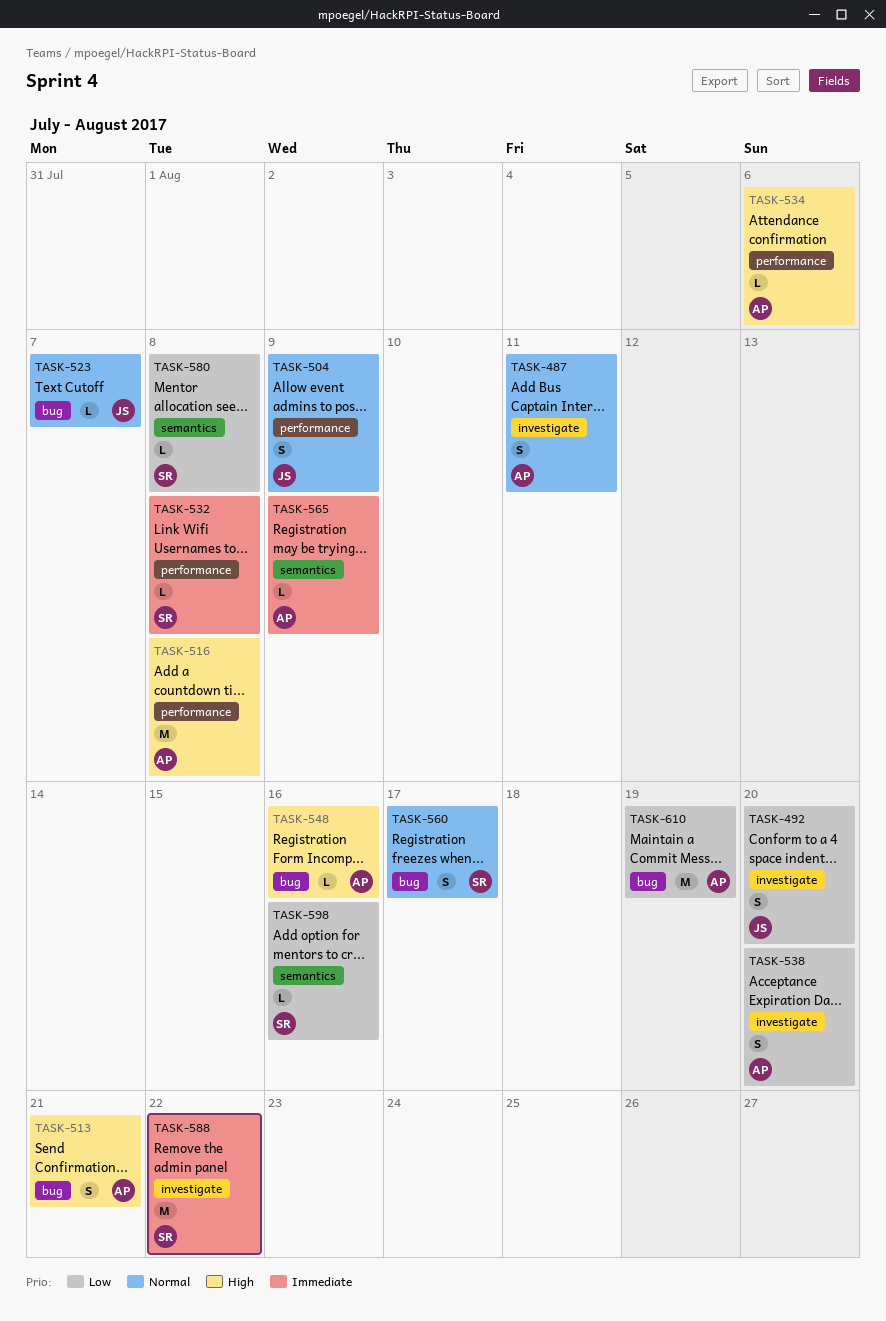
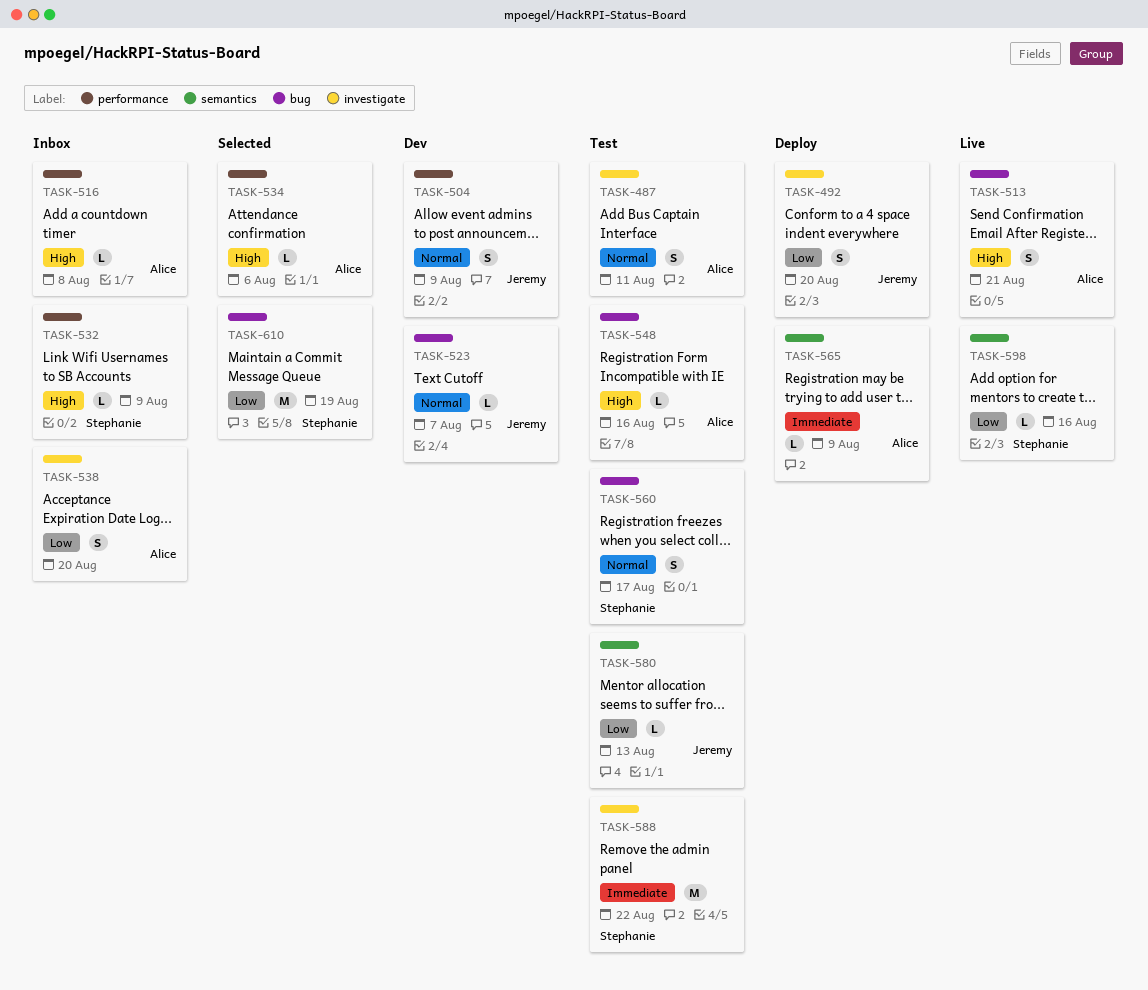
TASK-516, estimate: M -> L
TASK-532, priority: Immediate -> High
TASK-532, due: Aug 8 -> Aug 9
TASK-580, owner: Stephanie -> Jeremy
TASK-580, due: Aug 8 -> Aug 13
TASK-610, owner: Alice -> Stephanie

